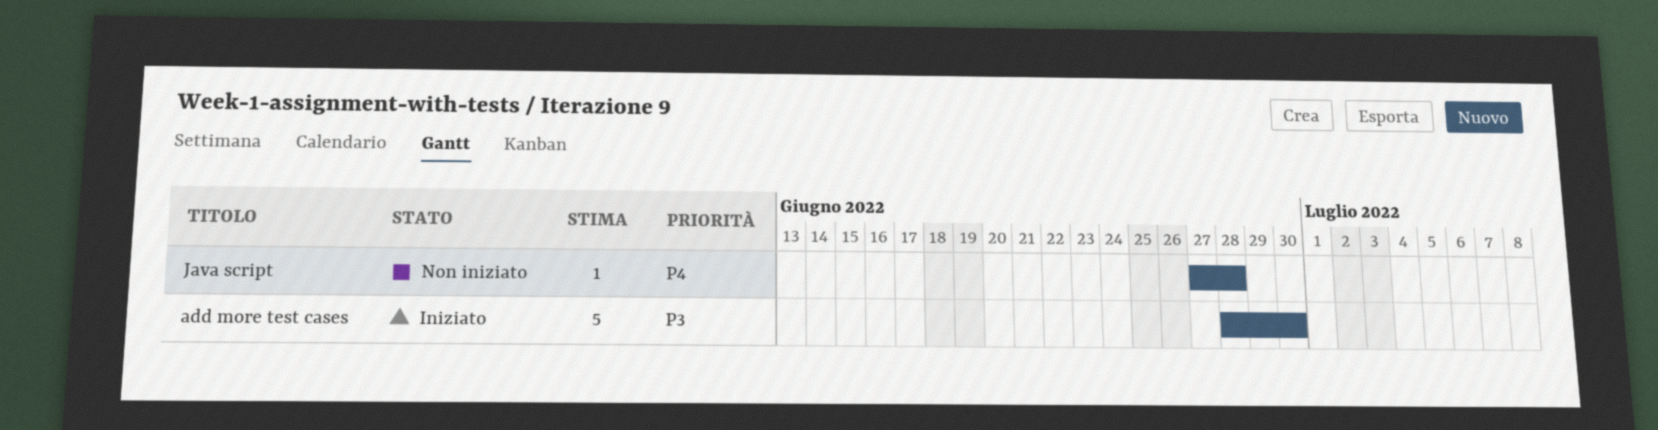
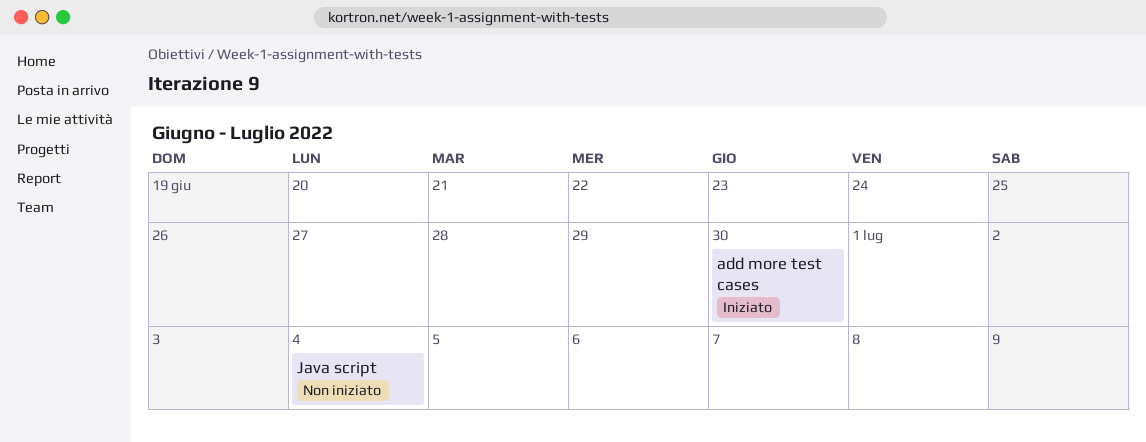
Java script, due: Jun 28 -> Jul 4

